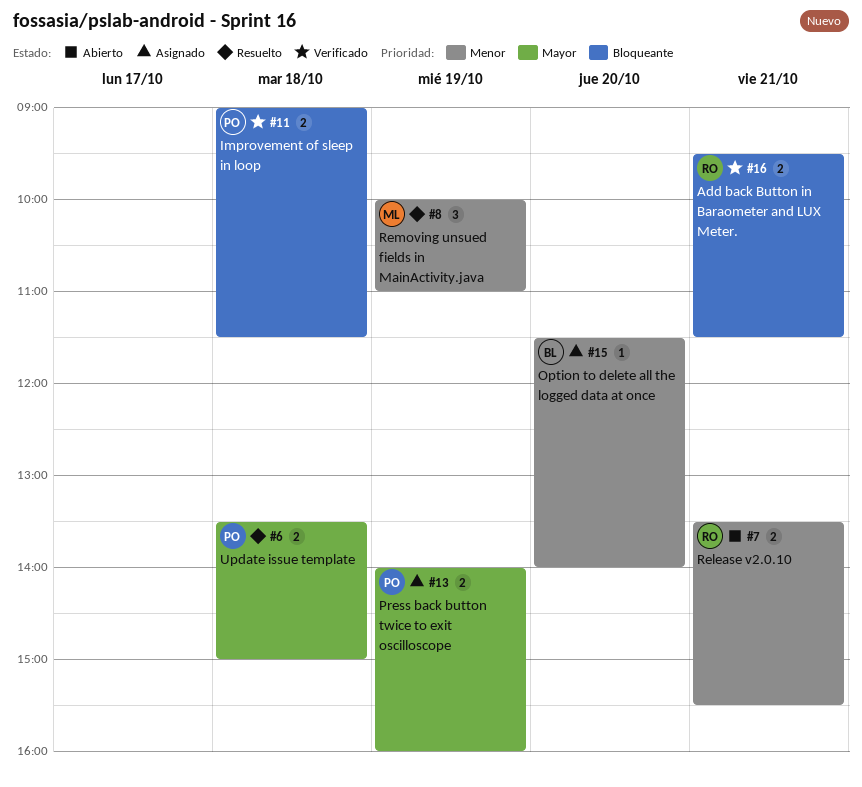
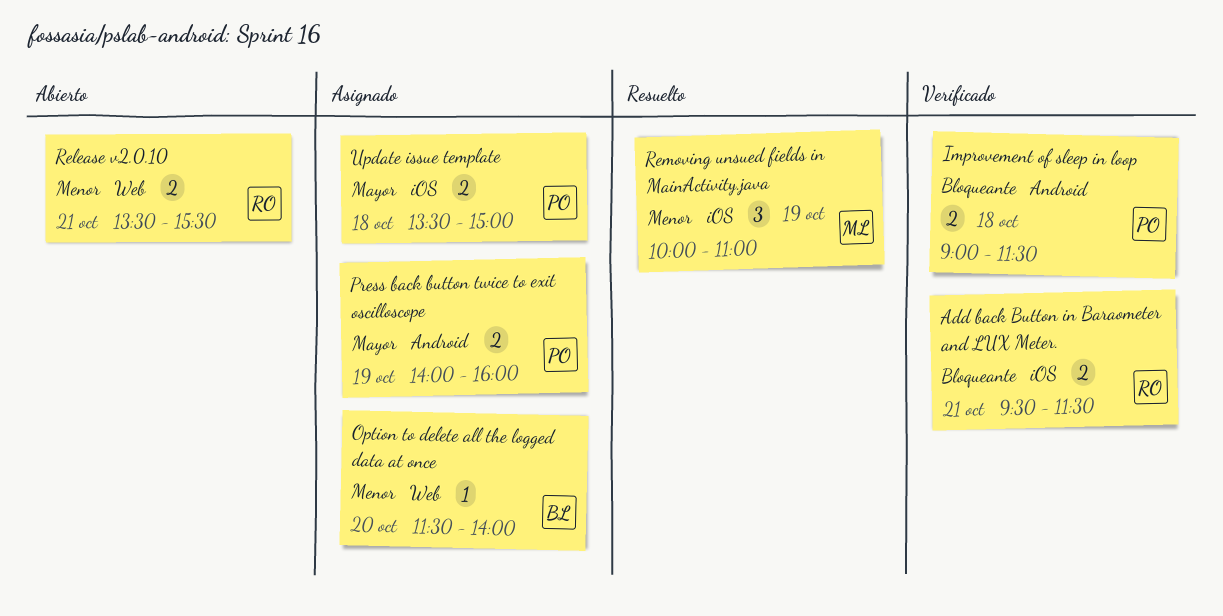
Update issue template, status: Resuelto -> Asignado

